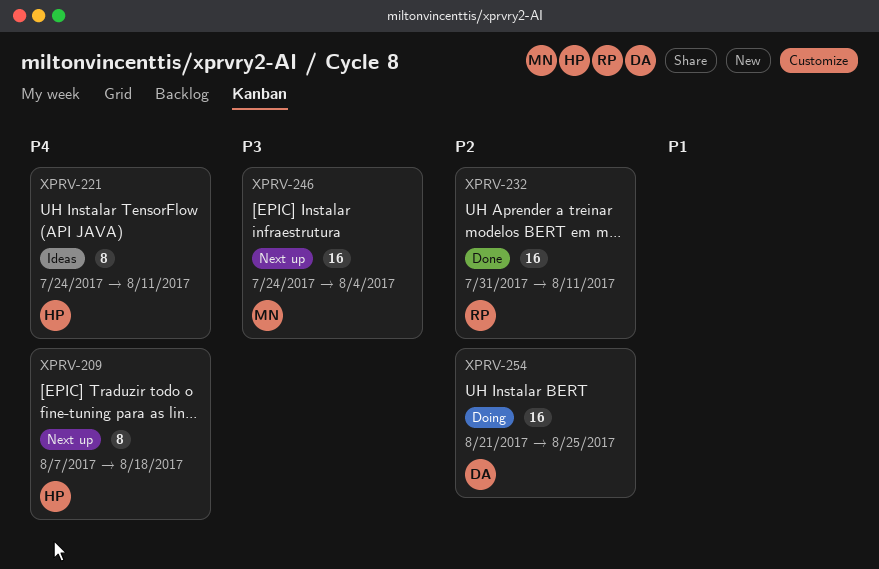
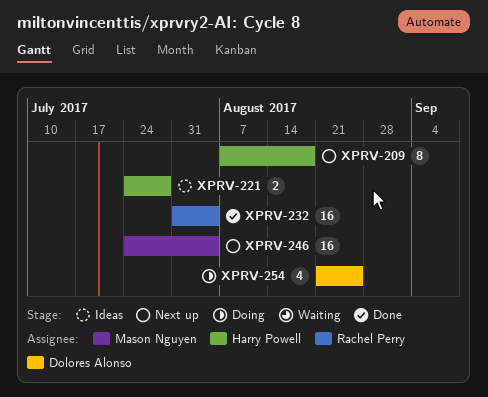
XPRV-221, estimate: 8 -> 2
XPRV-221, due: Aug 11 -> Jul 28
XPRV-232, due: Aug 11 -> Aug 4
XPRV-254, estimate: 16 -> 4

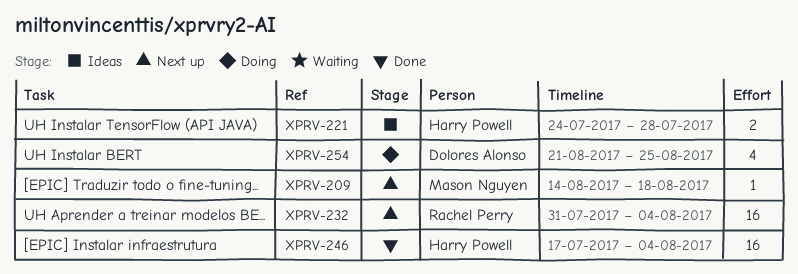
XPRV-209, owner: Harry Powell -> Mason Nguyen
XPRV-209, estimate: 8 -> 1
XPRV-209, start: Aug 7 -> Aug 14
XPRV-232, status: Done -> Next up
XPRV-246, status: Next up -> Done
XPRV-246, owner: Mason Nguyen -> Harry Powell
XPRV-246, start: Jul 24 -> Jul 17

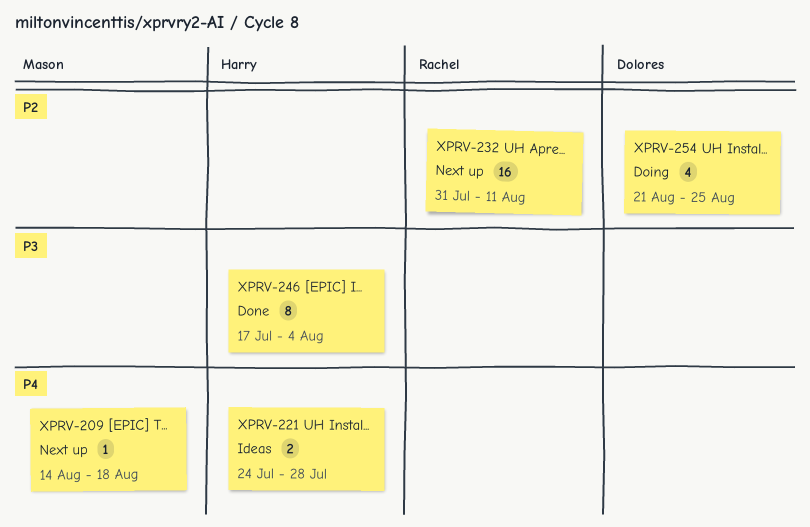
XPRV-232, due: Aug 4 -> Aug 11
XPRV-246, estimate: 16 -> 8

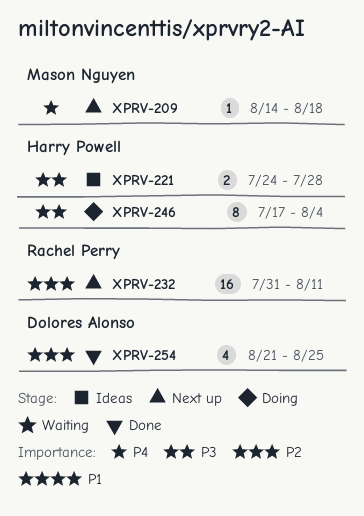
XPRV-221, priority: P4 -> P3
XPRV-246, status: Done -> Doing
XPRV-254, status: Doing -> Done

